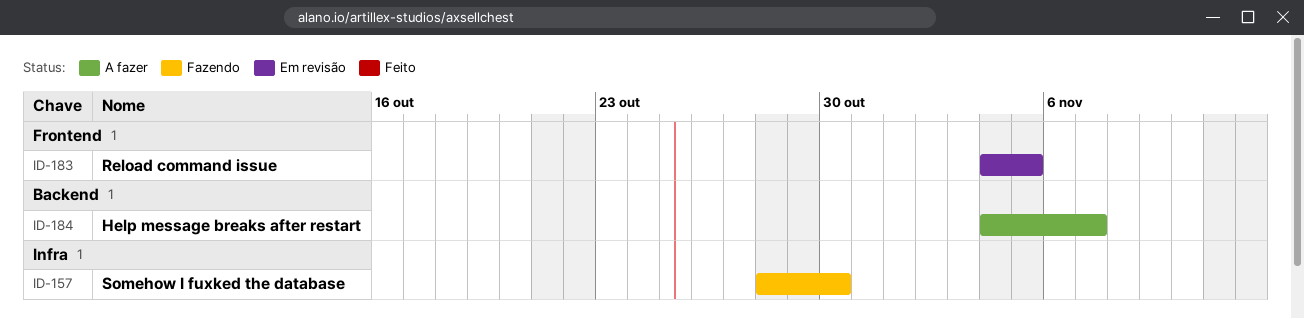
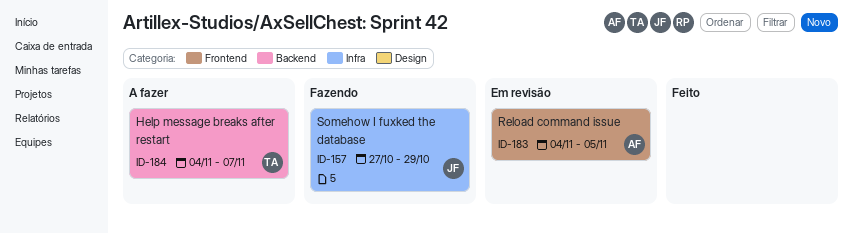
ID-157, start: Oct 28 -> Oct 27
ID-157, due: Oct 30 -> Oct 29

